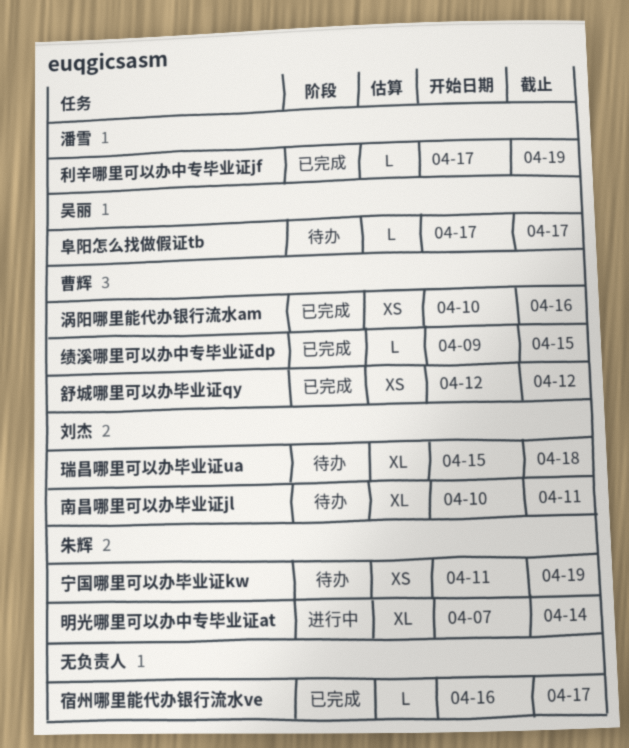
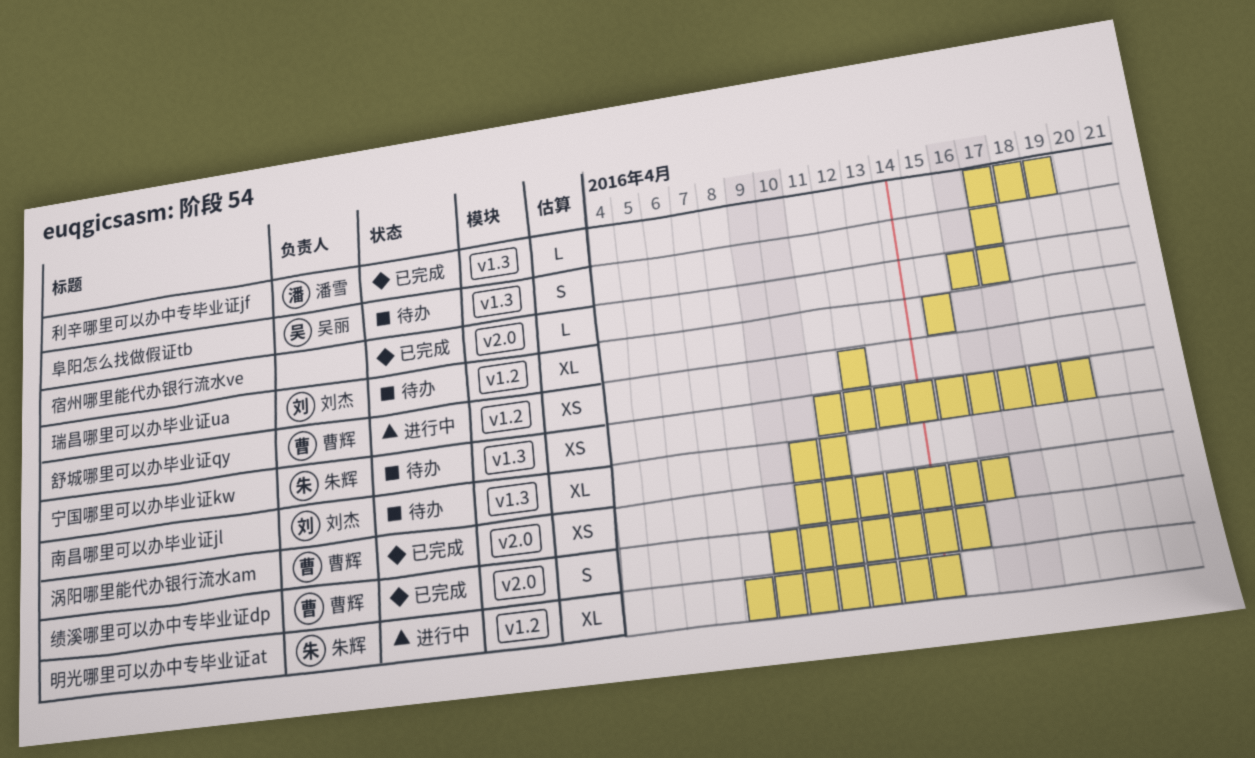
明光哪里可以办中专毕业证at, start: Apr 7 -> Apr 8
瑞昌哪里可以办毕业证ua, due: Apr 18 -> Apr 15
绩溪哪里可以办中专毕业证dp, estimate: L -> S
舒城哪里可以办毕业证qy, status: 已完成 -> 进行中
阜阳怎么找做假证tb, estimate: L -> S

